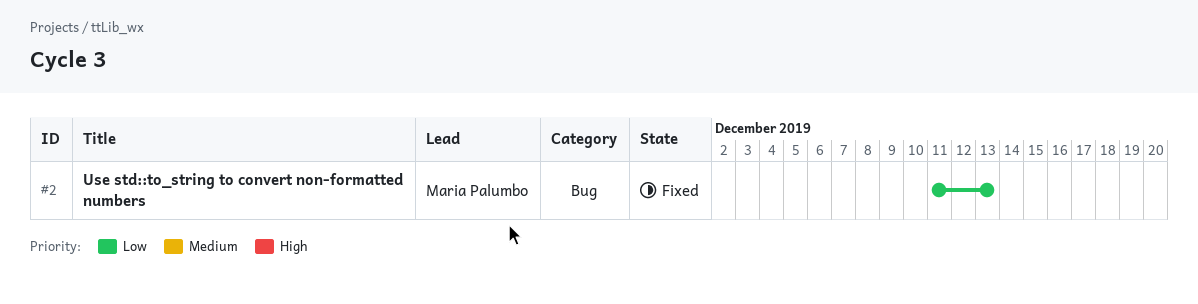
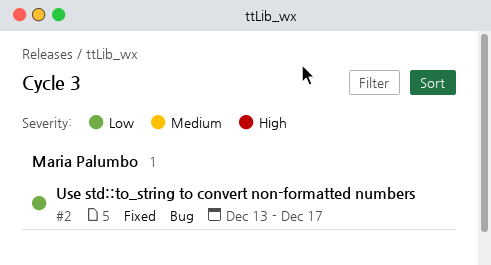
#2, start: Dec 11 -> Dec 13
#2, due: Dec 13 -> Dec 17

